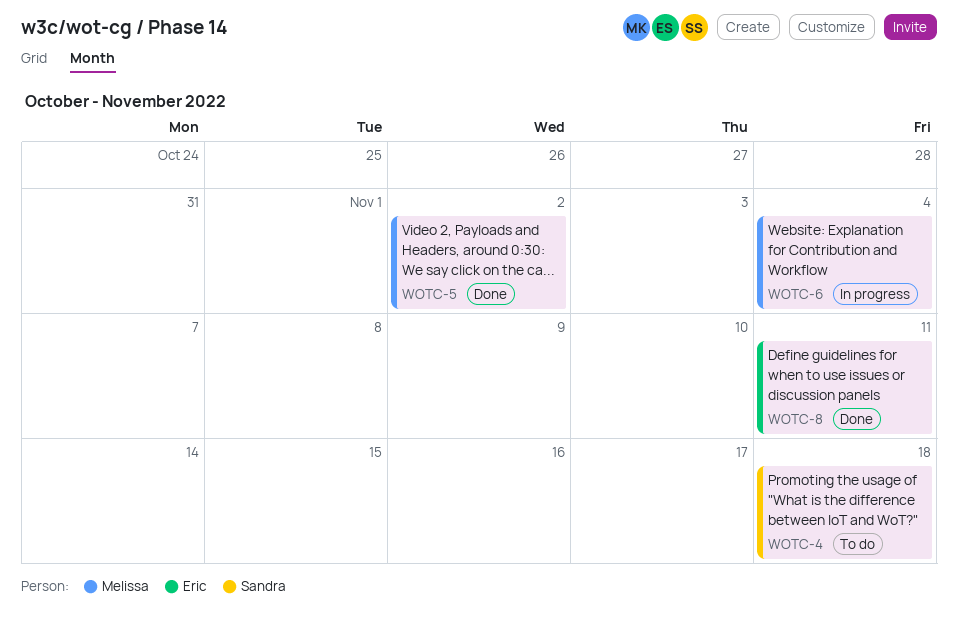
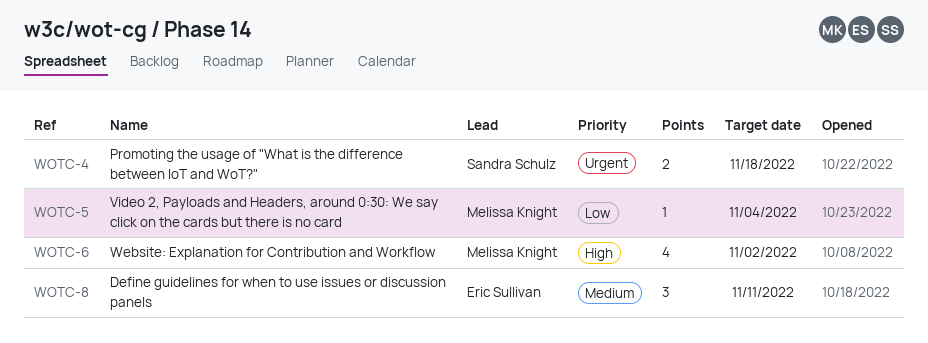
WOTC-5, due: Nov 2 -> Nov 4
WOTC-6, due: Nov 4 -> Nov 2

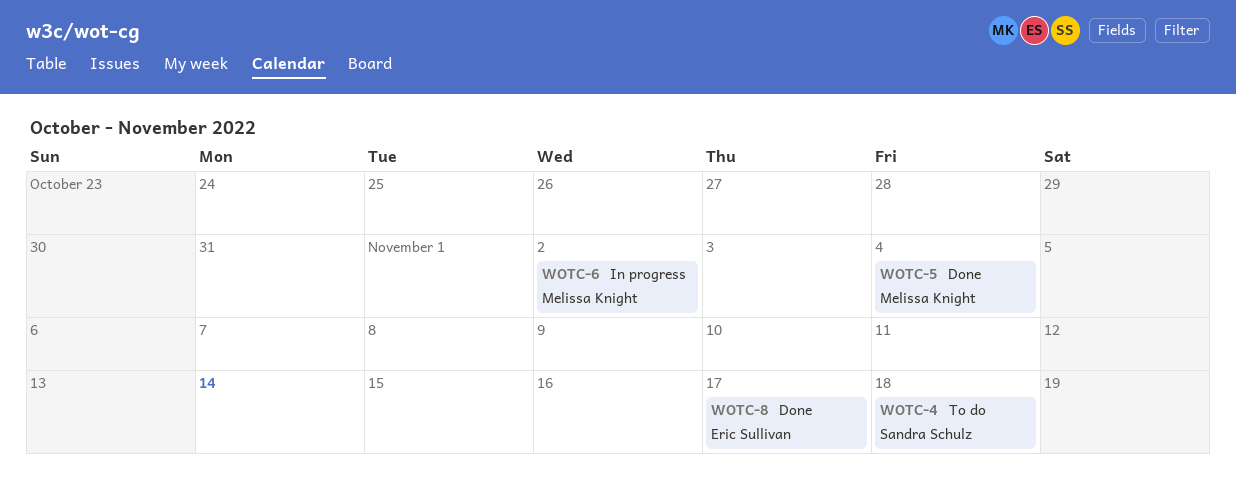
WOTC-8, due: Nov 11 -> Nov 17

